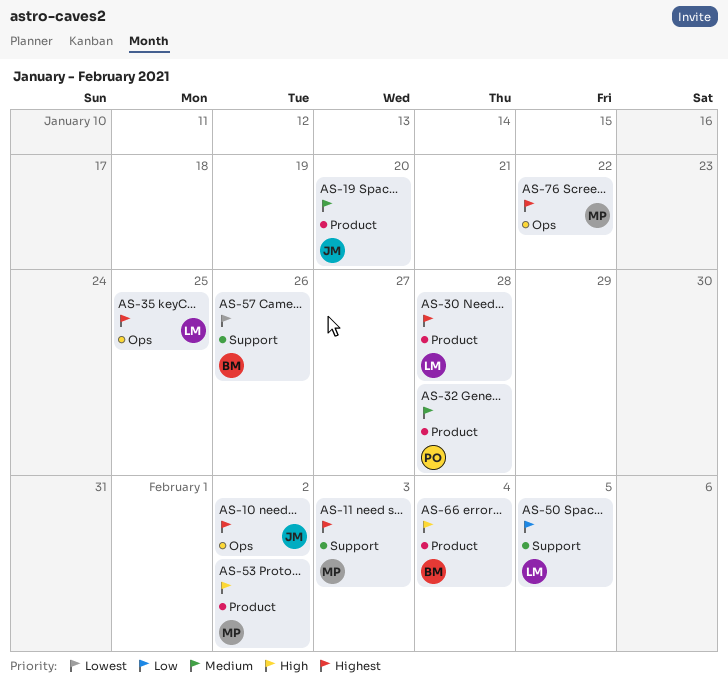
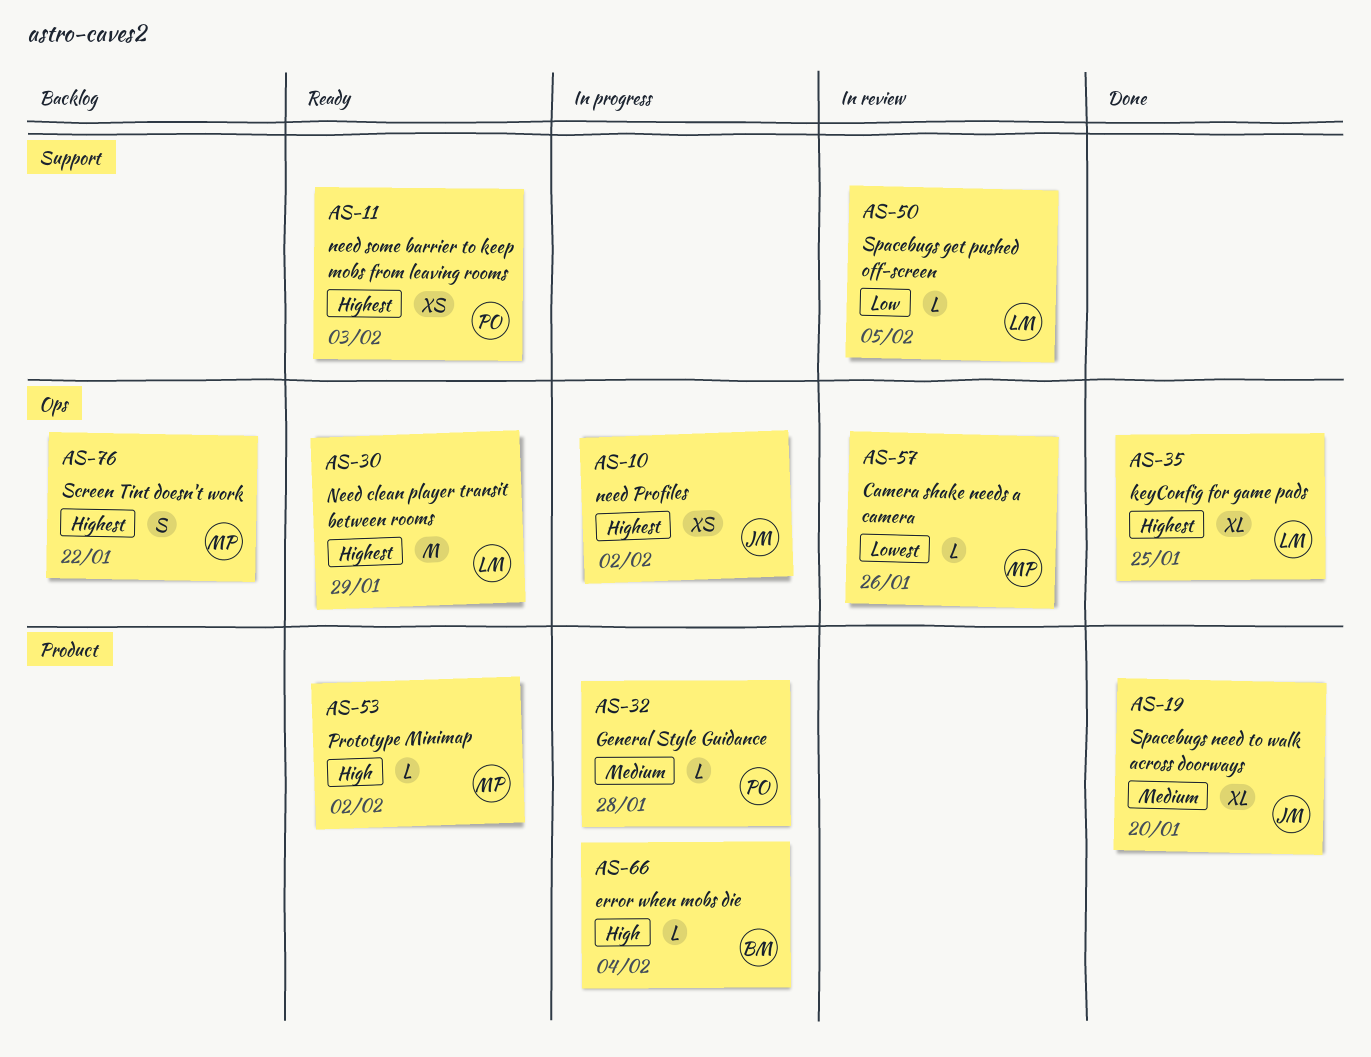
AS-11, owner: MP -> PO
AS-30, label: Product -> Ops
AS-30, due: Jan 28 -> Jan 29
AS-57, owner: BM -> MP
AS-57, label: Support -> Ops

